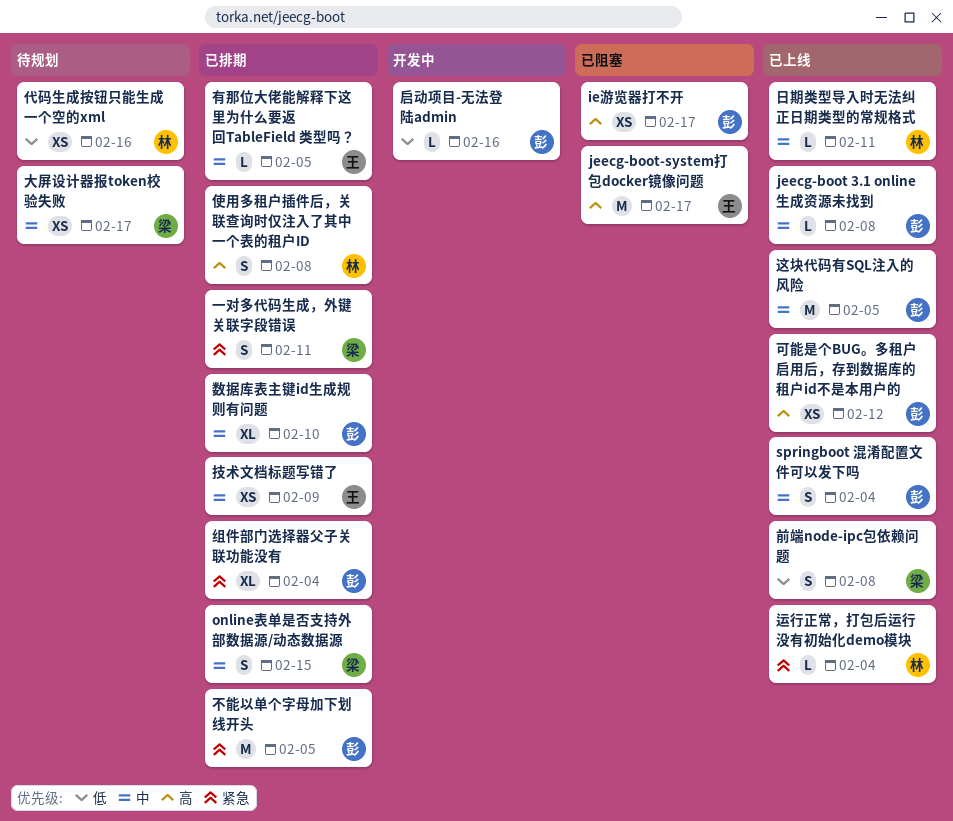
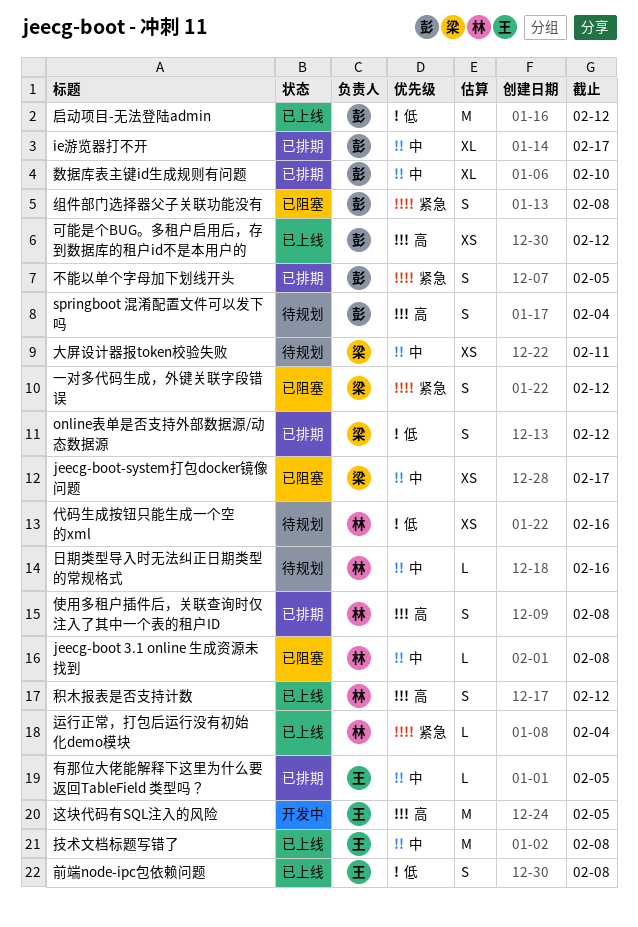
ie游览器打不开, status: 已阻塞 -> 已排期
ie游览器打不开, priority: 高 -> 中
ie游览器打不开, estimate: XS -> XL
jeecg-boot 3.1 online 生成资源未找到, status: 已上线 -> 已阻塞
jeecg-boot 3.1 online 生成资源未找到, owner: 彭 -> 林
jeecg-boot-system打包docker镜像问题, owner: 王 -> 梁
jeecg-boot-system打包docker镜像问题, priority: 高 -> 中
jeecg-boot-system打包docker镜像问题, estimate: M -> XS
online表单是否支持外部数据源/动态数据源, priority: 中 -> 低
online表单是否支持外部数据源/动态数据源, due: Feb 15 -> Feb 12
springboot 混淆配置文件可以发下吗, status: 已上线 -> 待规划
springboot 混淆配置文件可以发下吗, priority: 中 -> 高
一对多代码生成，外键关联字段错误, status: 已排期 -> 已阻塞
一对多代码生成，外键关联字段错误, due: Feb 11 -> Feb 12
不能以单个字母加下划线开头, estimate: M -> S
前端node-ipc包依赖问题, owner: 梁 -> 王
启动项目-无法登陆admin, status: 开发中 -> 已上线
启动项目-无法登陆admin, estimate: L -> M
启动项目-无法登陆admin, due: Feb 16 -> Feb 12
大屏设计器报token校验失败, due: Feb 17 -> Feb 11
技术文档标题写错了, status: 已排期 -> 已上线
技术文档标题写错了, estimate: XS -> M
技术文档标题写错了, due: Feb 9 -> Feb 8
日期类型导入时无法纠正日期类型的常规格式, status: 已上线 -> 待规划
日期类型导入时无法纠正日期类型的常规格式, due: Feb 11 -> Feb 16
积木报表是否支持计数: none -> present
组件部门选择器父子关联功能没有, status: 已排期 -> 已阻塞
组件部门选择器父子关联功能没有, estimate: XL -> S
组件部门选择器父子关联功能没有, due: Feb 4 -> Feb 8
这块代码有SQL注入的风险, status: 已上线 -> 开发中
这块代码有SQL注入的风险, owner: 彭 -> 王
这块代码有SQL注入的风险, priority: 中 -> 高

